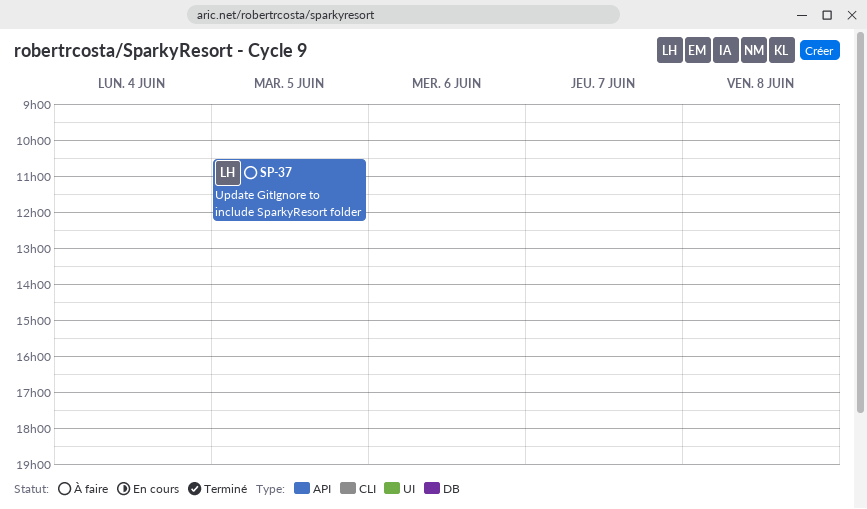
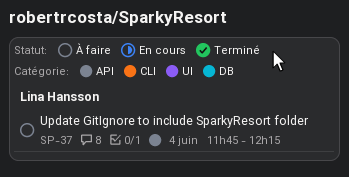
SP-37, day: Jun 5 -> Jun 4
SP-37, begins: 10:30 -> 11:45

